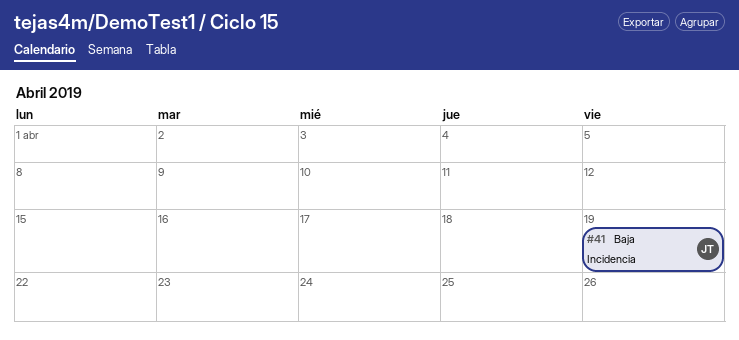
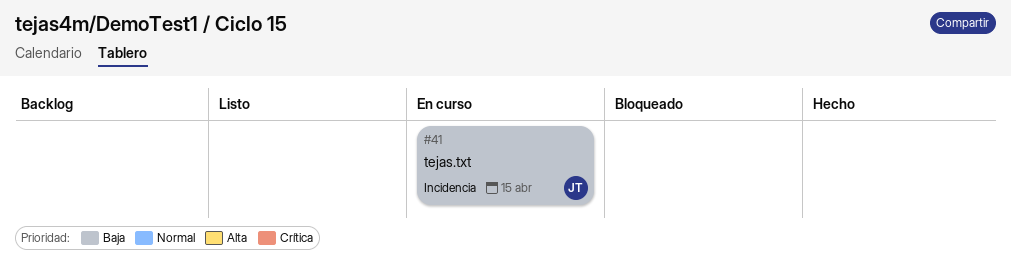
#41, due: Apr 19 -> Apr 15

